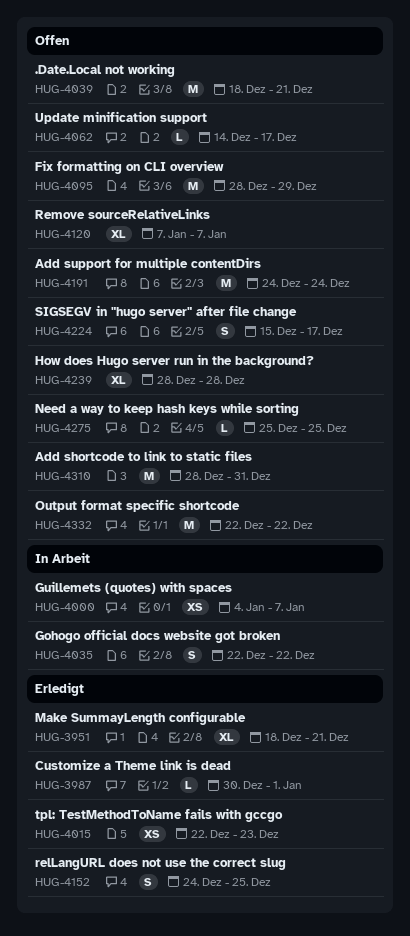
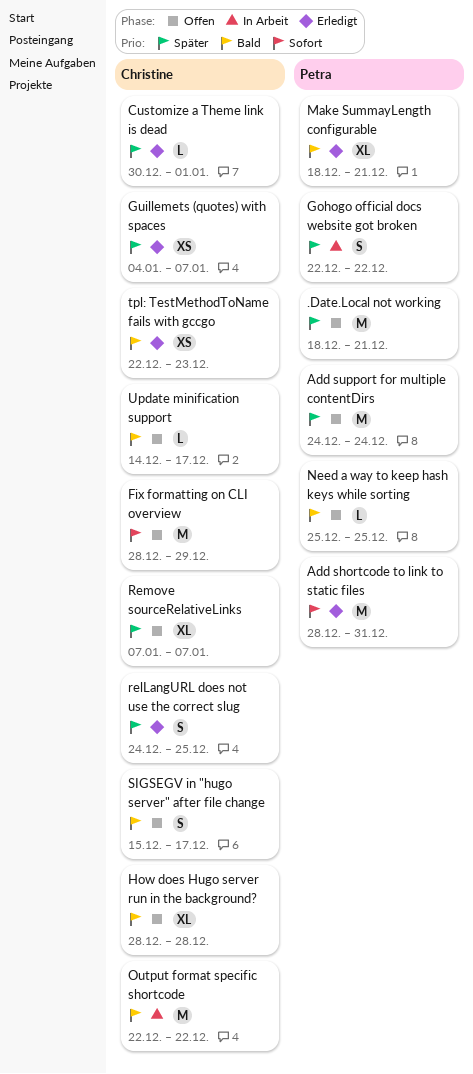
Add shortcode to link to static files, status: Offen -> Erledigt
Guillemets (quotes) with spaces, status: In Arbeit -> Erledigt
Output format specific shortcode, status: Offen -> In Arbeit

